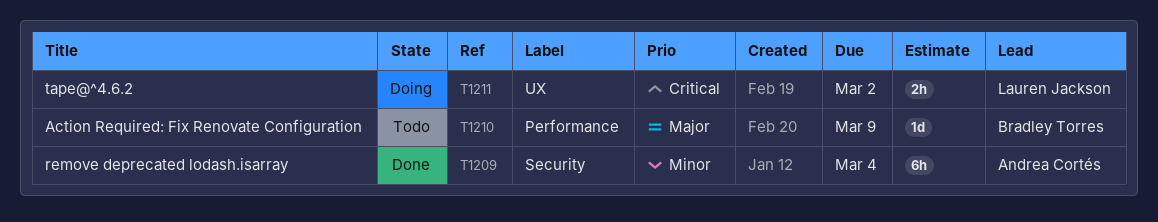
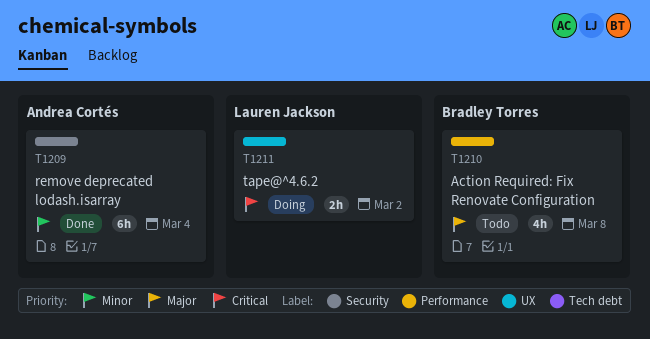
T1210, estimate: 1d -> 4h
T1210, due: Mar 9 -> Mar 8

